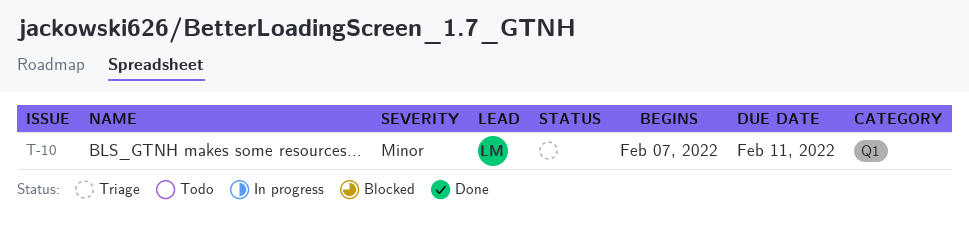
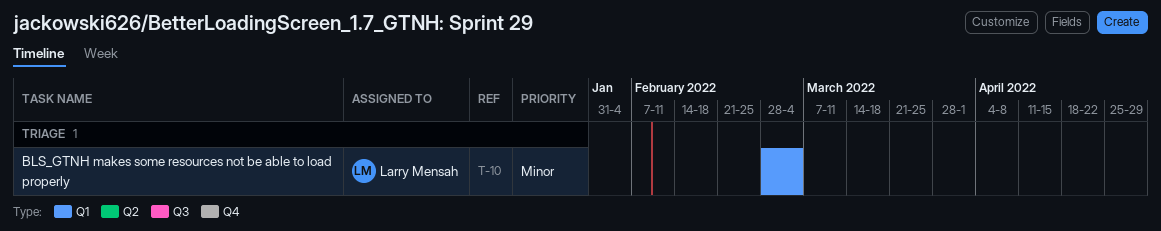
T-10, start: Feb 7 -> Feb 28
T-10, due: Feb 11 -> Mar 4

